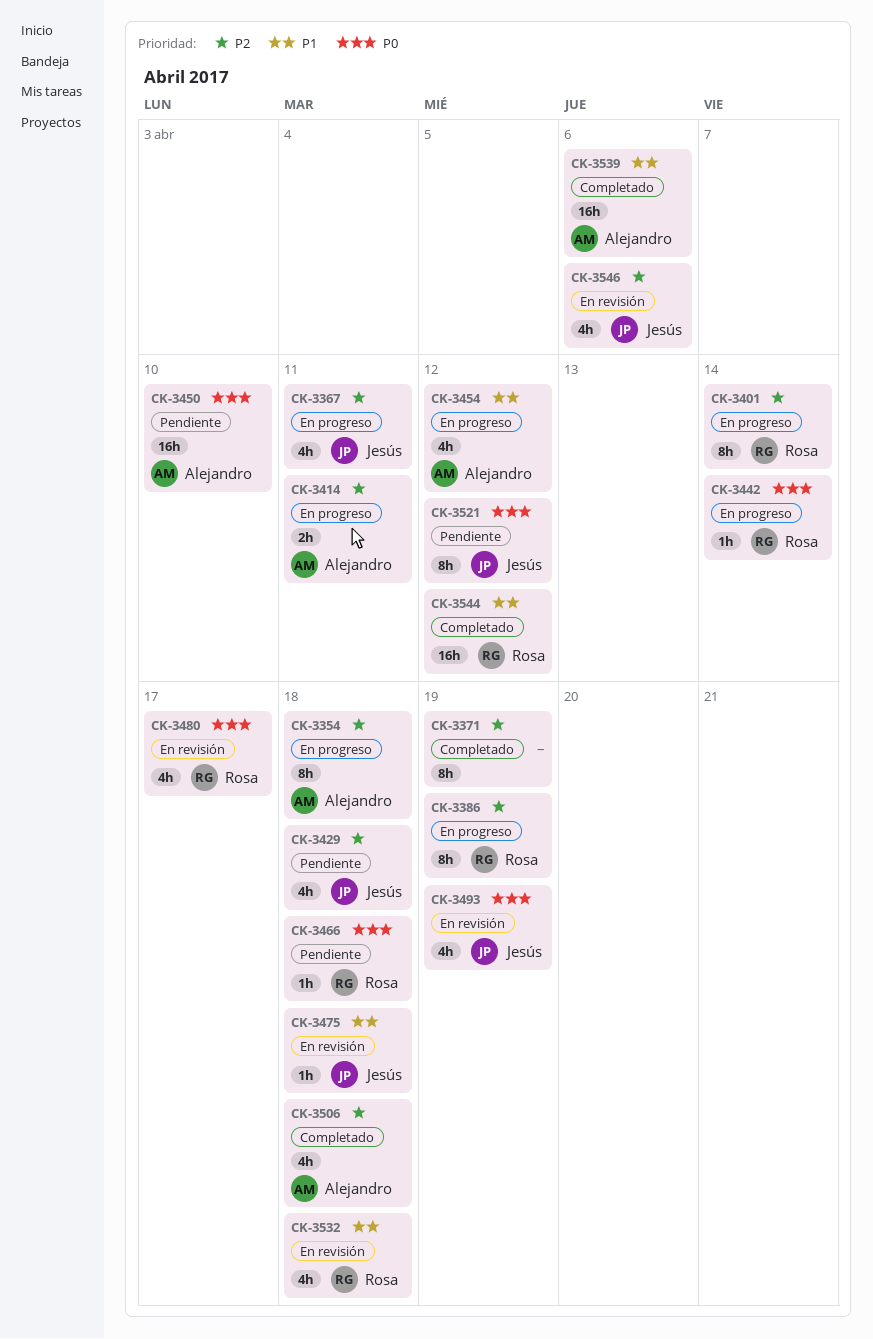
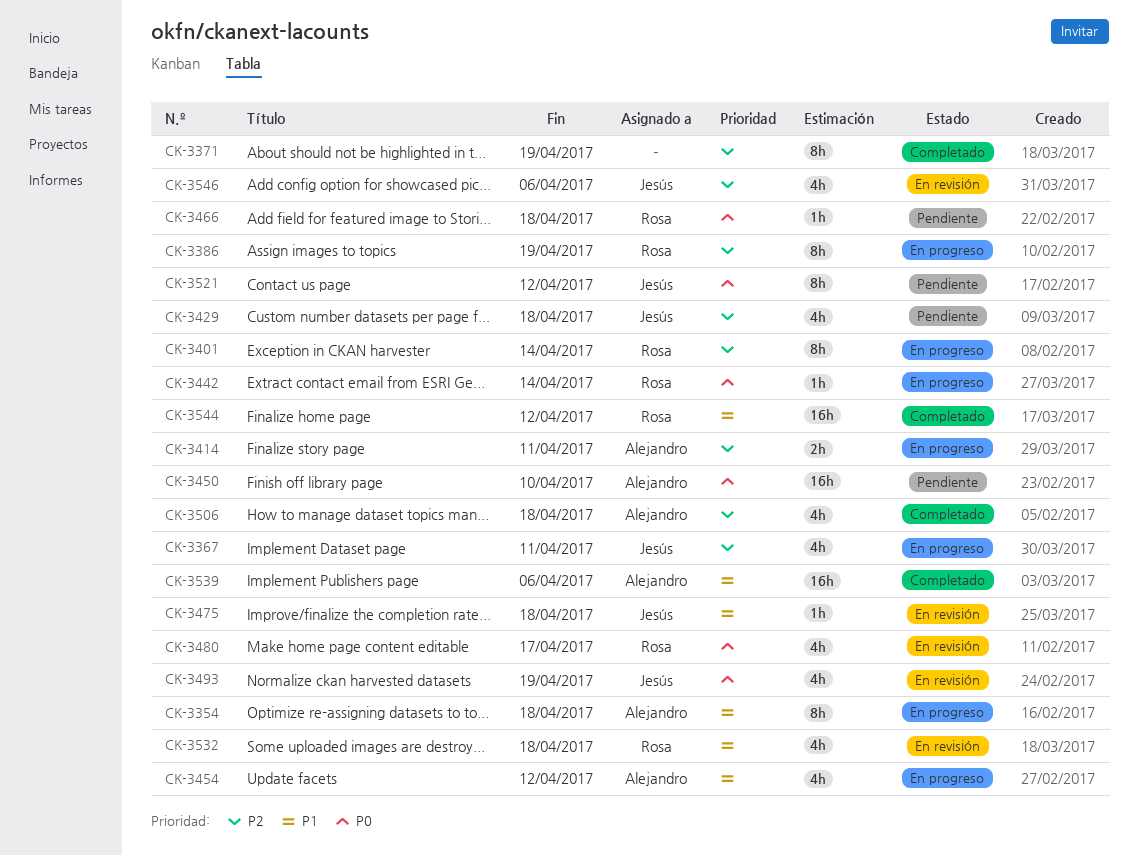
CK-3354, priority: P2 -> P1

